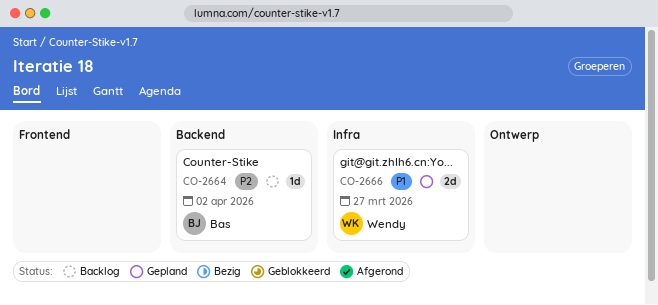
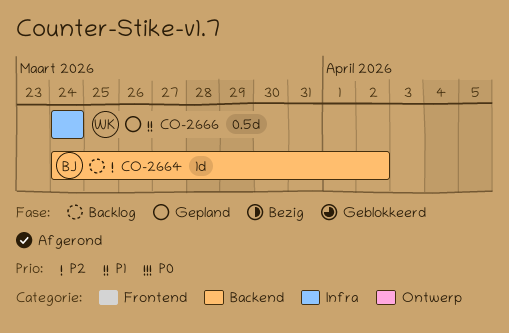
CO-2666, estimate: 2d -> 0.5d
CO-2666, due: Mar 27 -> Mar 24

